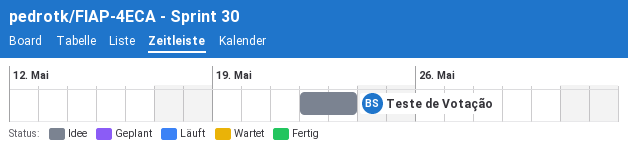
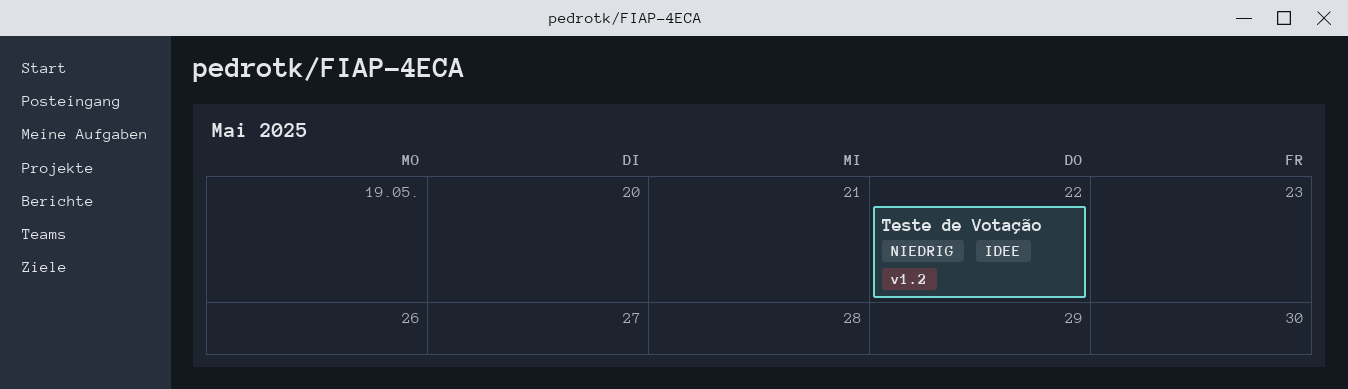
Teste de Votação, due: May 23 -> May 22

